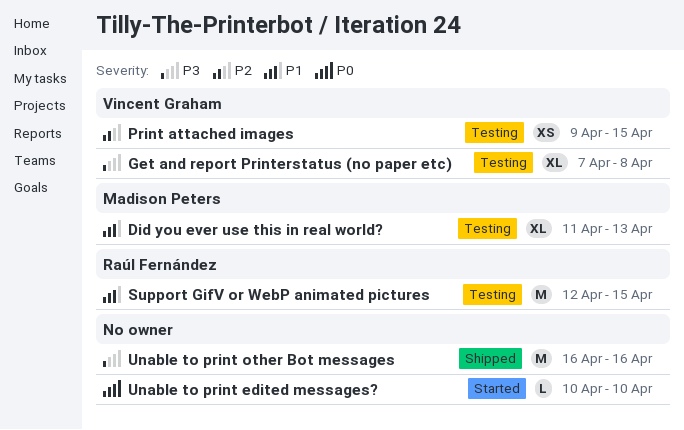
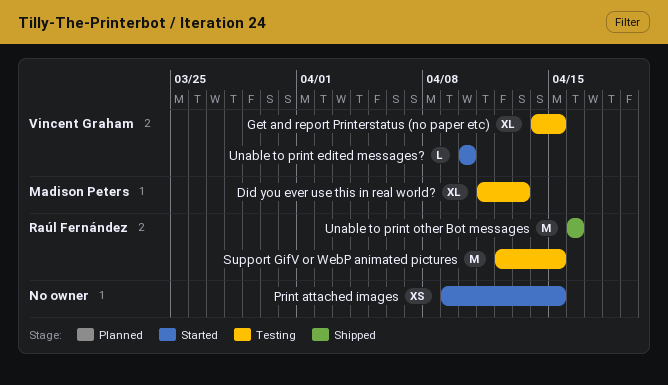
Get and report Printerstatus (no paper etc), start: Apr 7 -> Apr 14
Get and report Printerstatus (no paper etc), due: Apr 8 -> Apr 15
Print attached images, status: Testing -> Started
Print attached images, owner: Vincent Graham -> none
Unable to print edited messages?, owner: none -> Vincent Graham
Unable to print other Bot messages, owner: none -> Raúl Fernández

